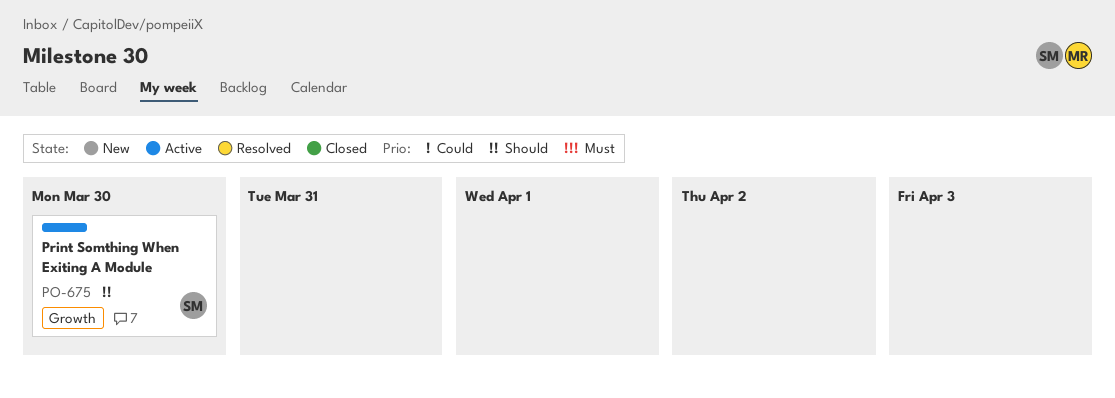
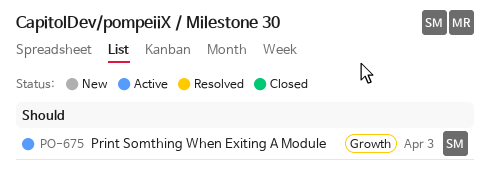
PO-675, due: Mar 30 -> Apr 3

